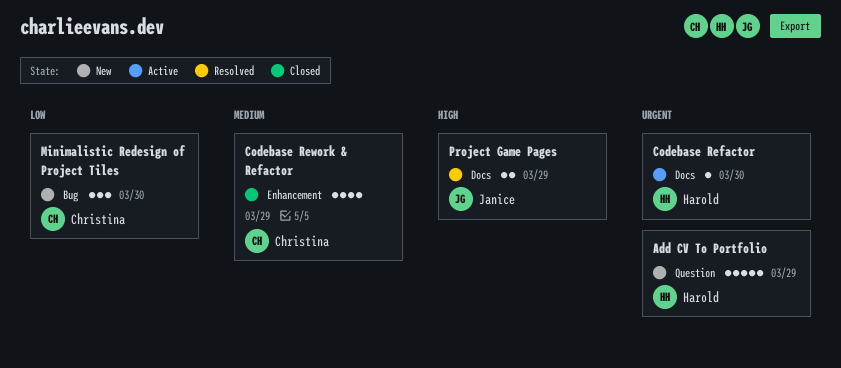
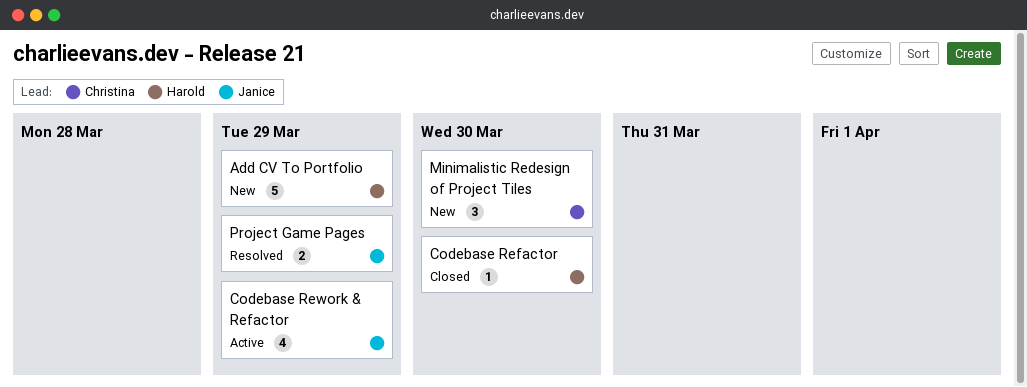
Codebase Refactor, status: Active -> Closed
Codebase Rework & Refactor, status: Closed -> Active
Codebase Rework & Refactor, owner: Christina -> Janice

